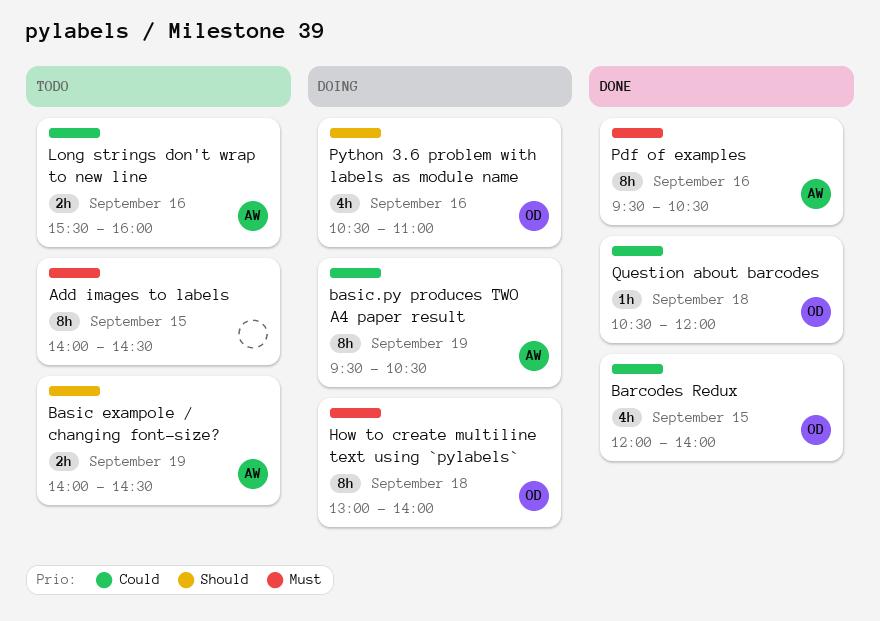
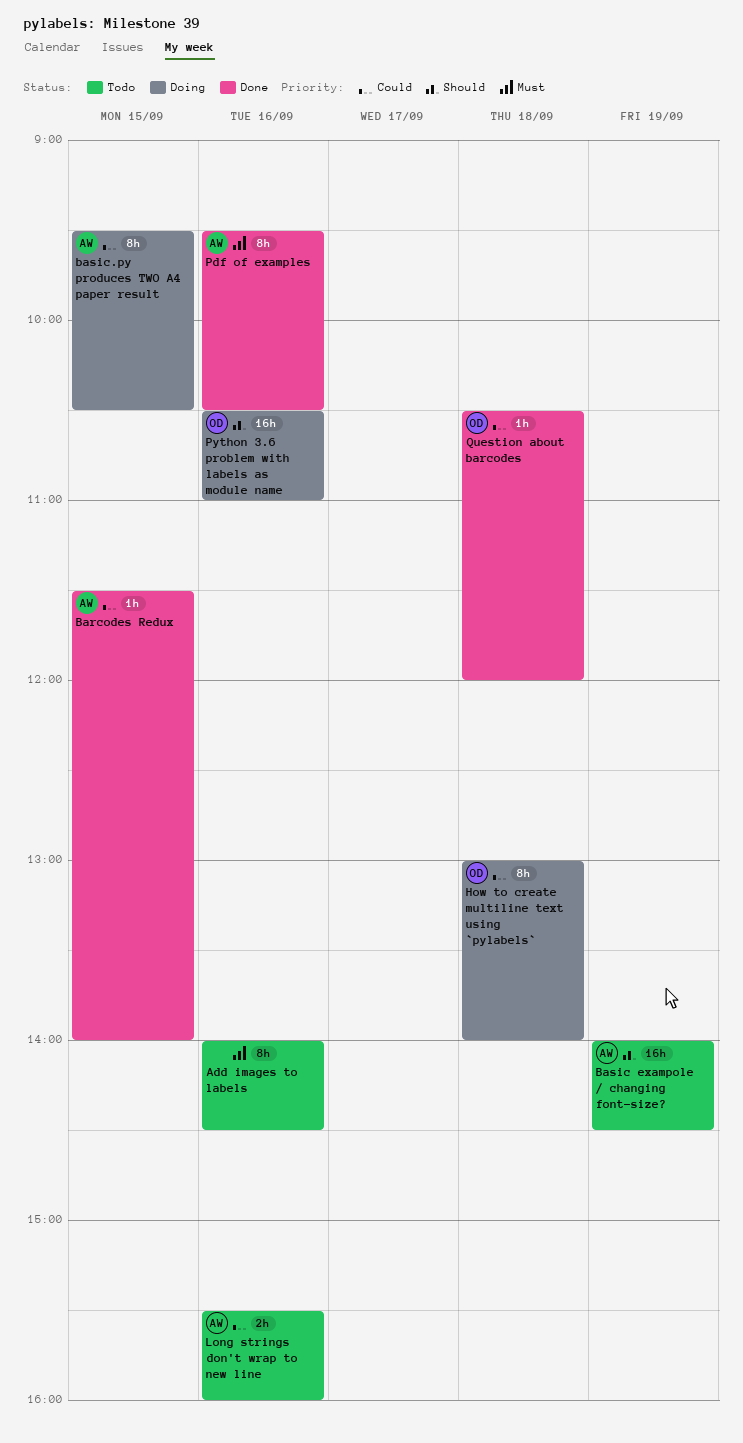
Add images to labels, day: Sep 15 -> Sep 16
Barcodes Redux, owner: OD -> AW
Barcodes Redux, estimate: 4h -> 1h
Barcodes Redux, begins: 12:00 -> 11:30
Basic exampole / changing font-size?, estimate: 2h -> 16h
basic.py produces TWO A4 paper result, day: Sep 19 -> Sep 15
How to create multiline text using `pylabels`, priority: Must -> Could
Python 3.6 problem with labels as module name, estimate: 4h -> 16h

